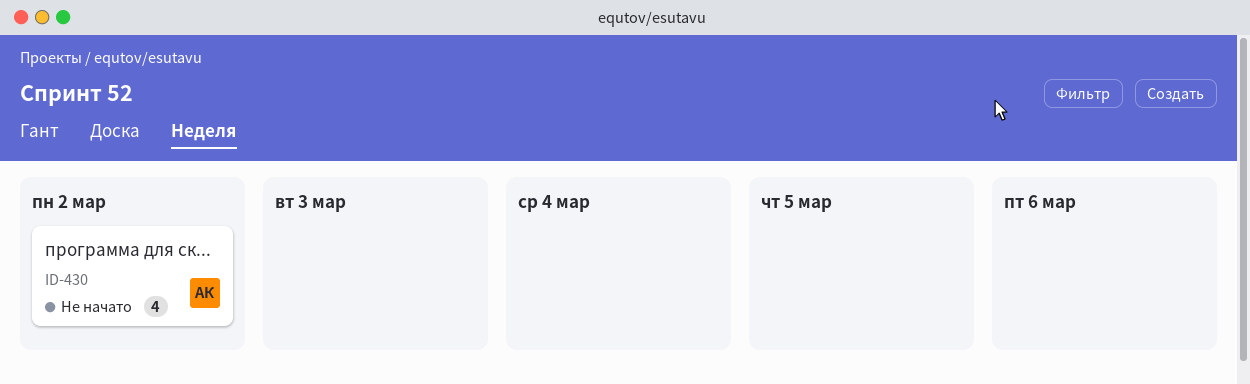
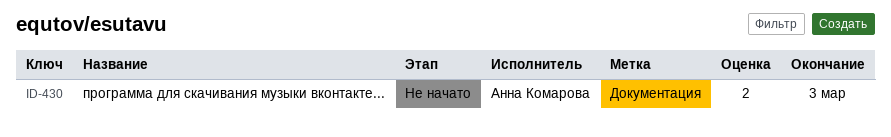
ID-430, estimate: 4 -> 2
ID-430, due: Mar 2 -> Mar 3

